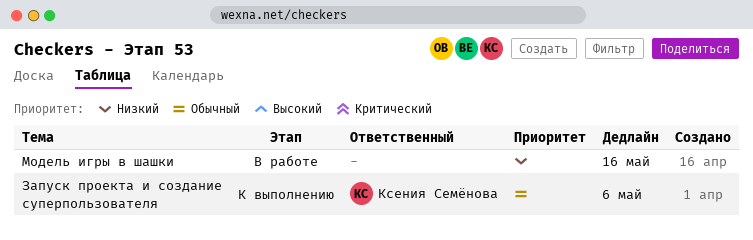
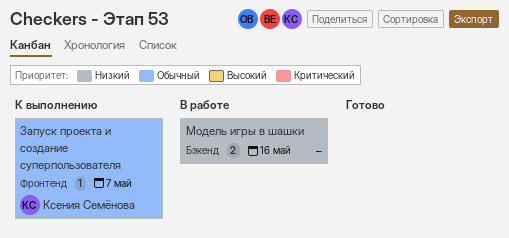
Запуск проекта и создание суперпользователя, due: May 6 -> May 7

